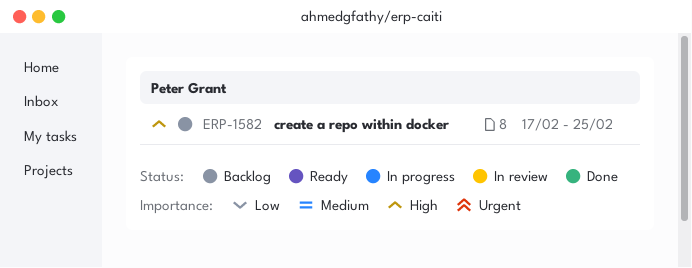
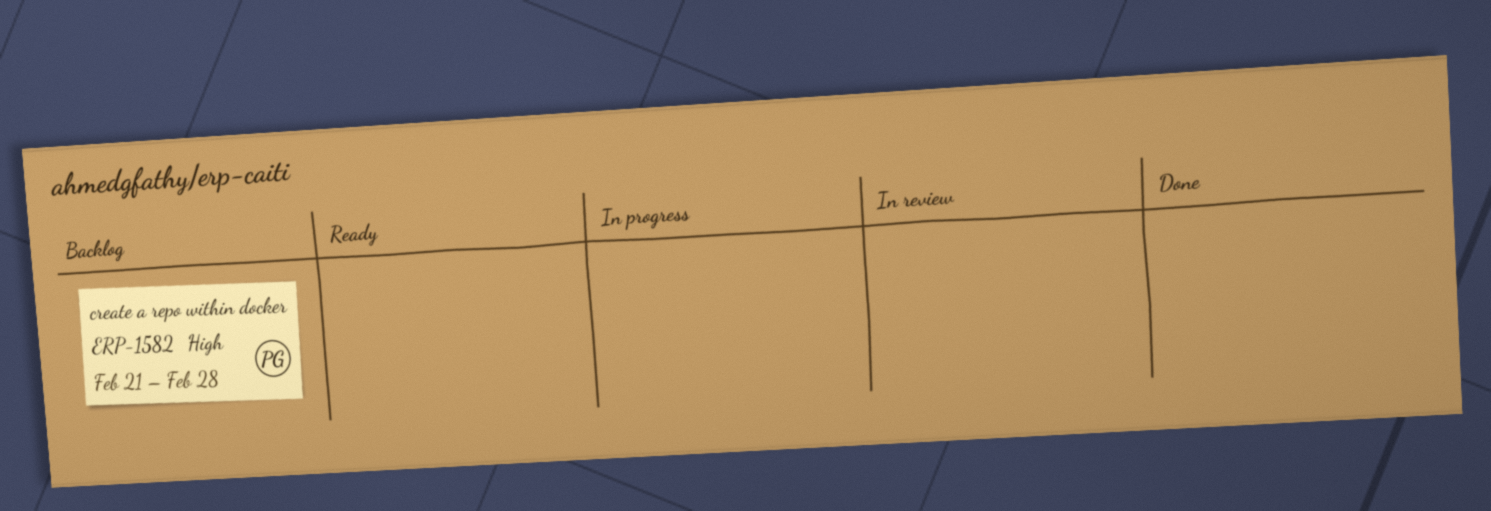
ERP-1582, start: Feb 17 -> Feb 21
ERP-1582, due: Feb 25 -> Feb 28

